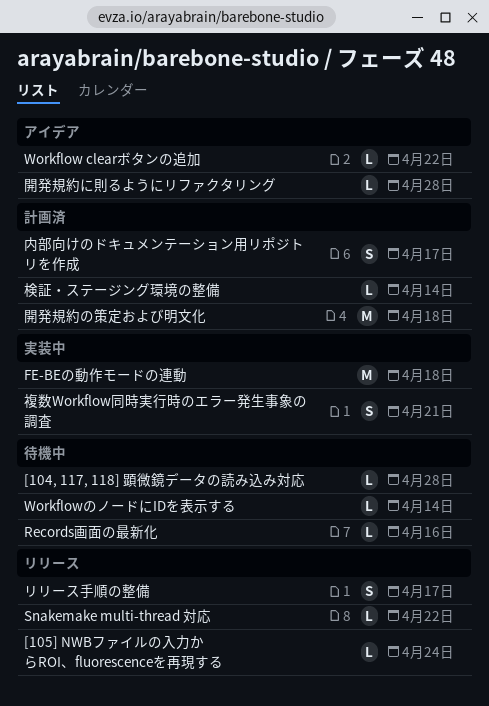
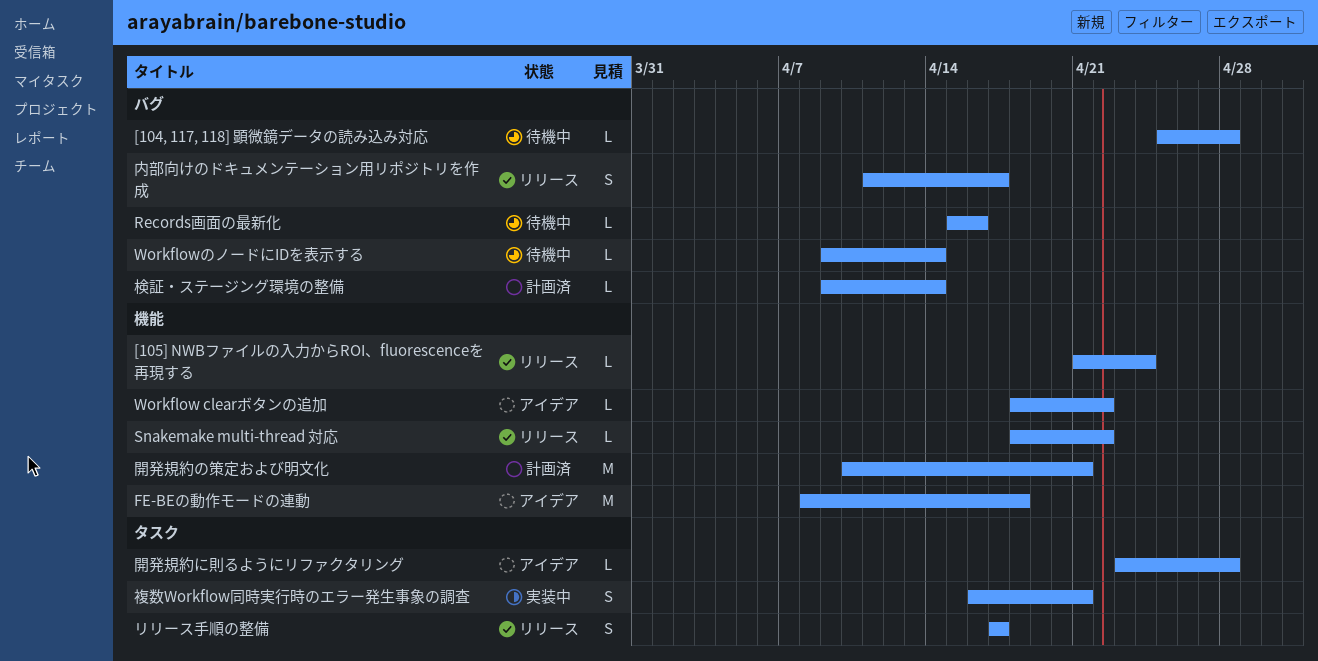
FE-BEの動作モードの連動, status: 実装中 -> アイデア
内部向けのドキュメンテーション用リポジトリを作成, status: 計画済 -> リリース
開発規約の策定および明文化, due: Apr 18 -> Apr 21

